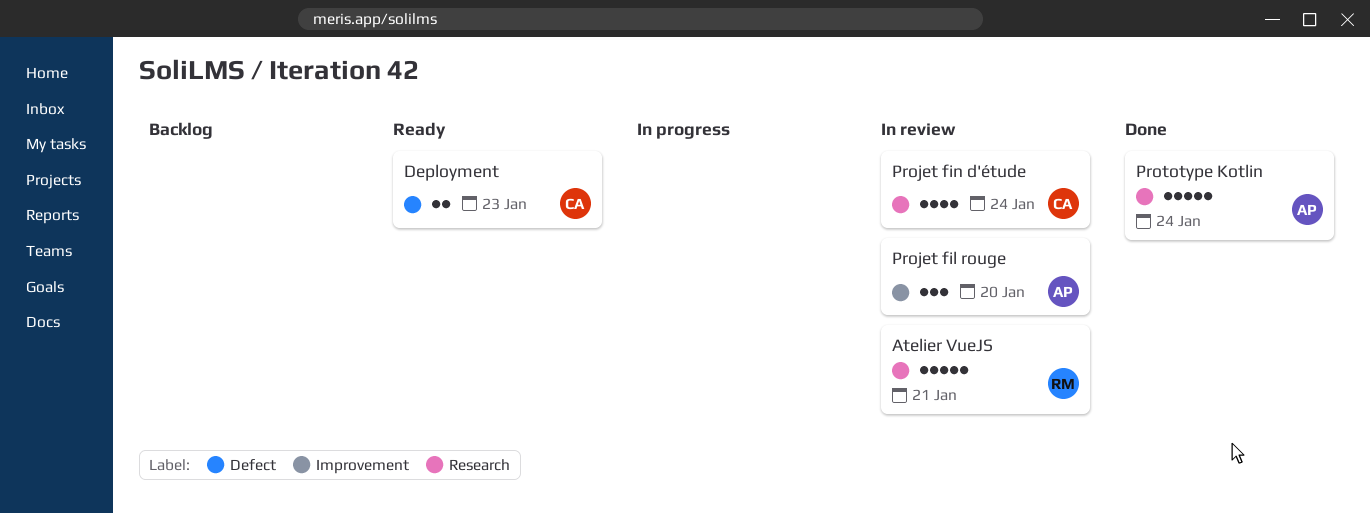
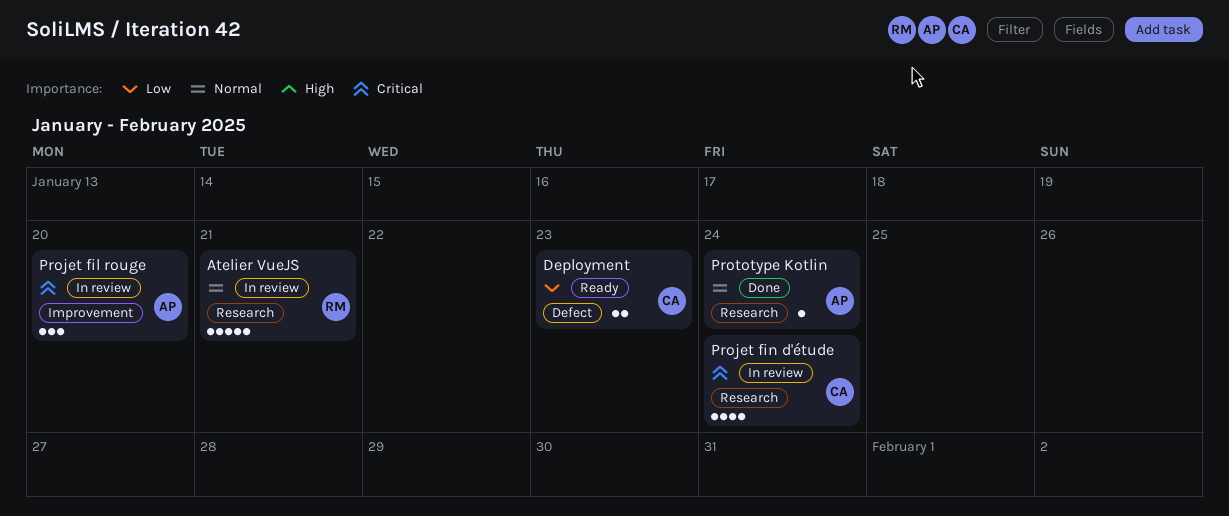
Prototype Kotlin, estimate: 5 -> 1

